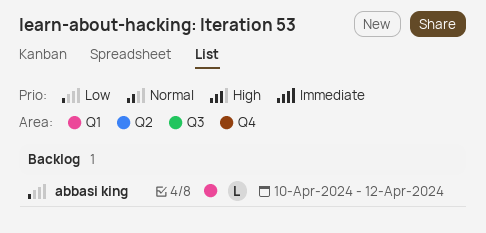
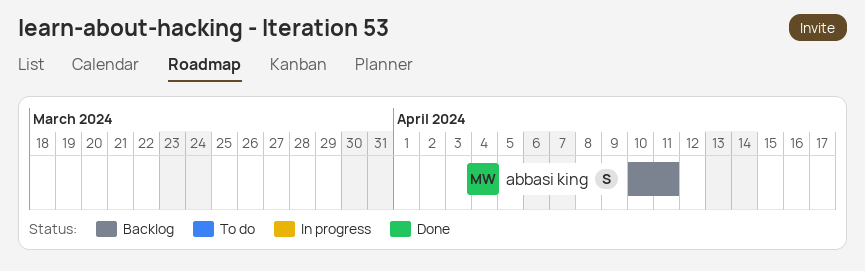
abbasi king, estimate: L -> S
abbasi king, due: Apr 12 -> Apr 11

